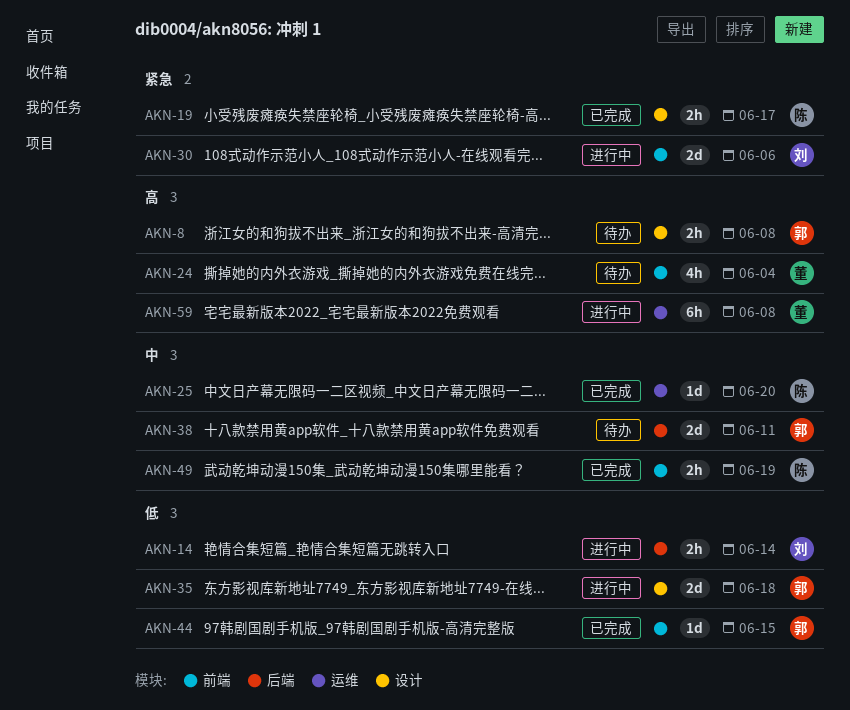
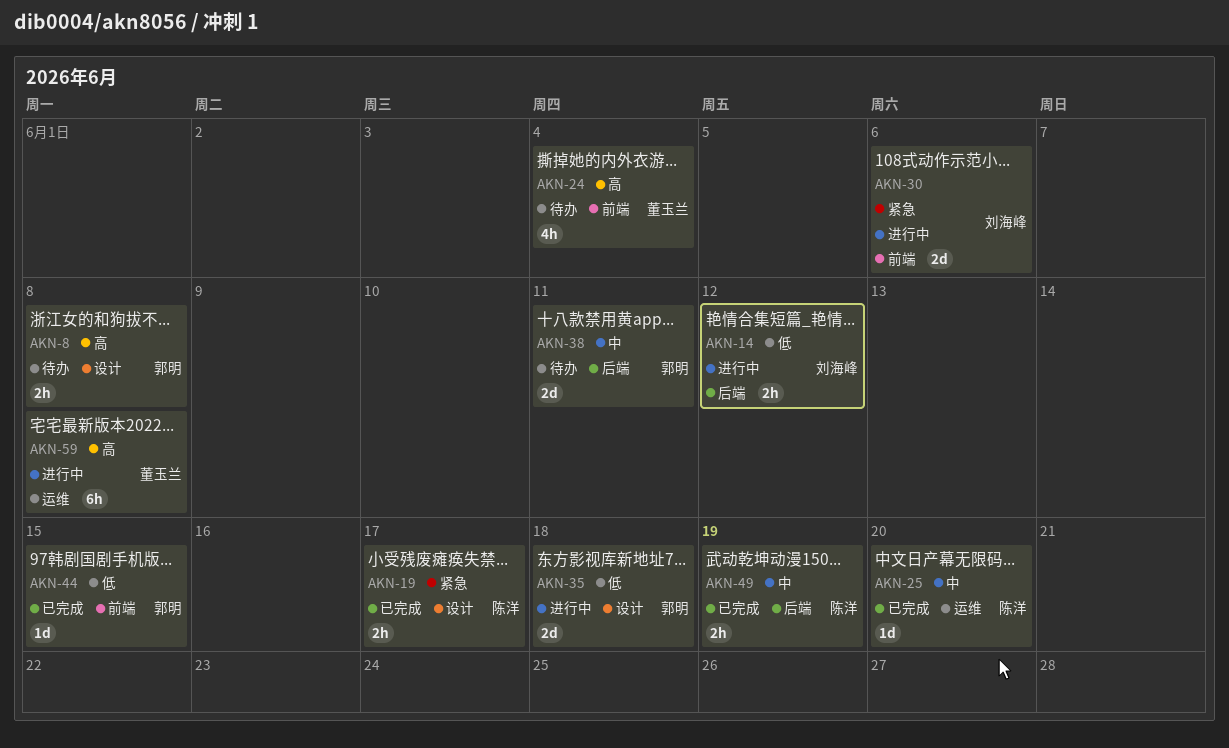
AKN-14, due: Jun 14 -> Jun 12
AKN-49, label: 前端 -> 后端

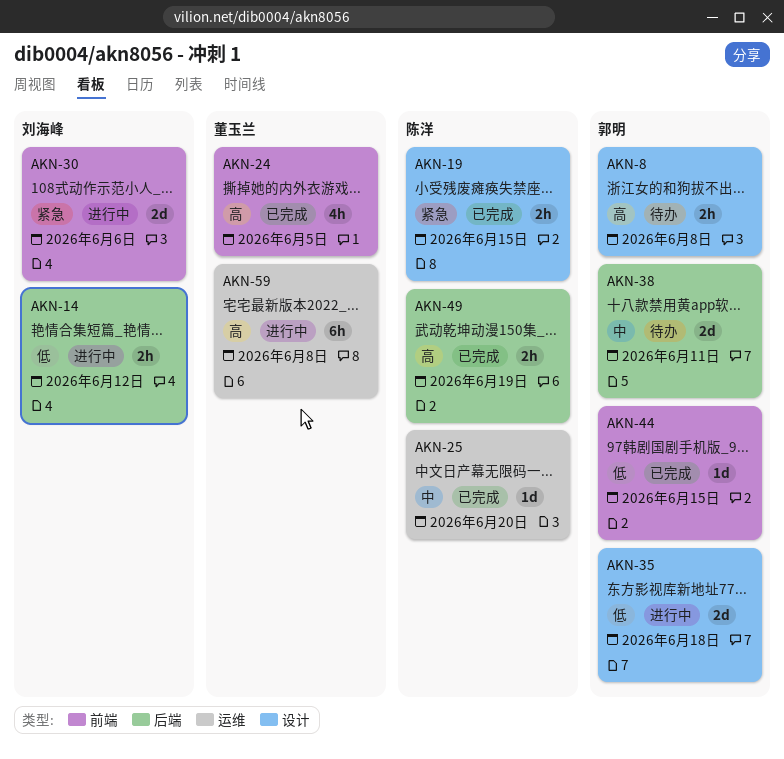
AKN-19, due: Jun 17 -> Jun 15
AKN-24, status: 待办 -> 已完成
AKN-24, due: Jun 4 -> Jun 5
AKN-49, priority: 中 -> 高

